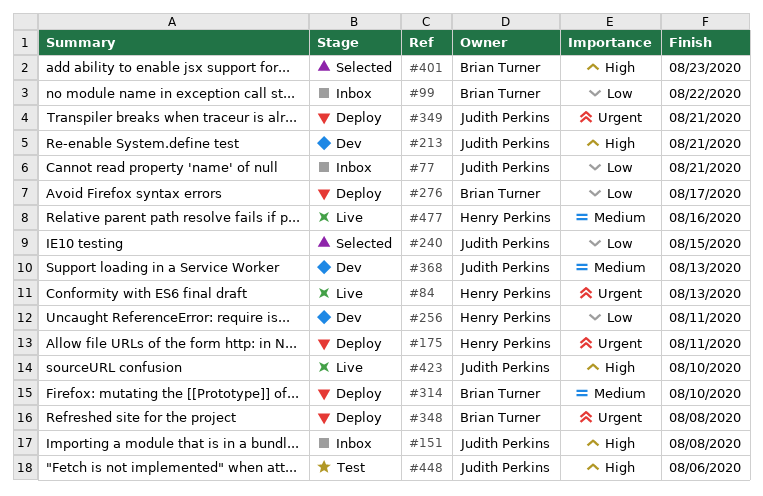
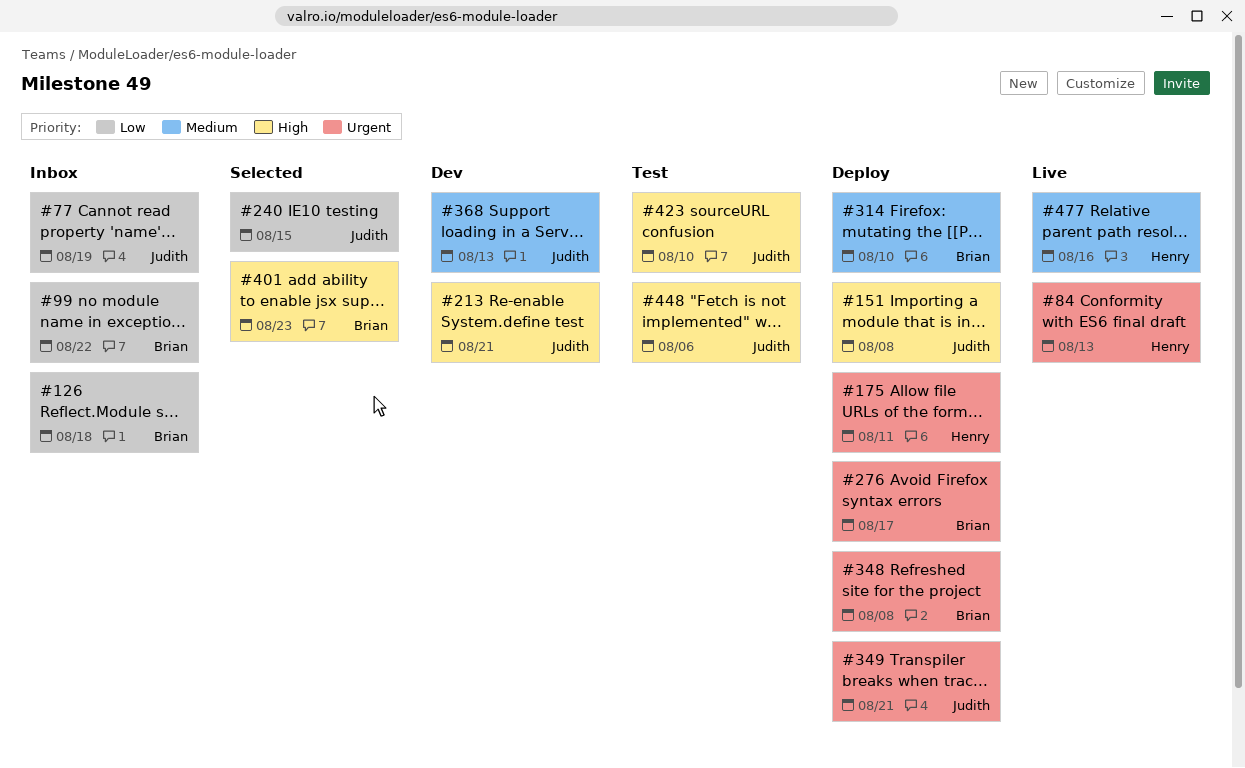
#77, due: Aug 21 -> Aug 19
#126: none -> present
#151, status: Inbox -> Deploy
#256: present -> none
#276, priority: Low -> Urgent
#423, status: Live -> Test

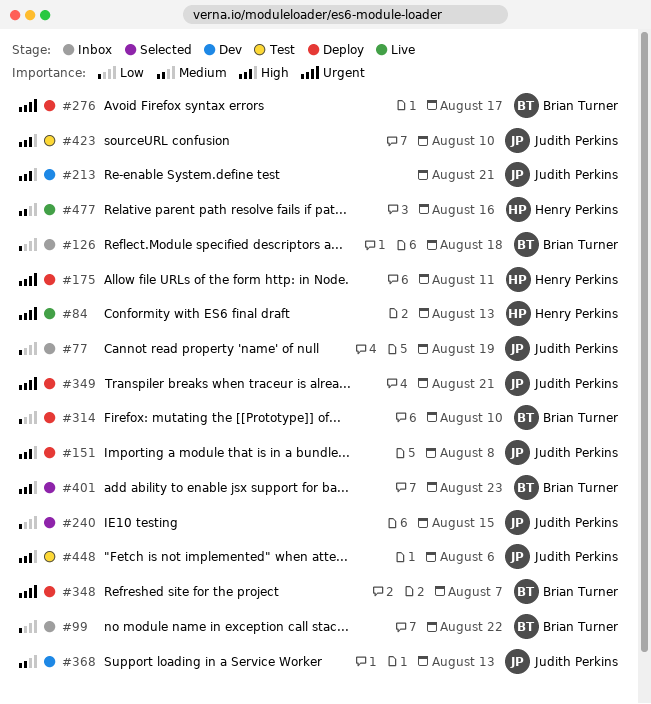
#314, priority: Medium -> Low
#348, due: Aug 8 -> Aug 7

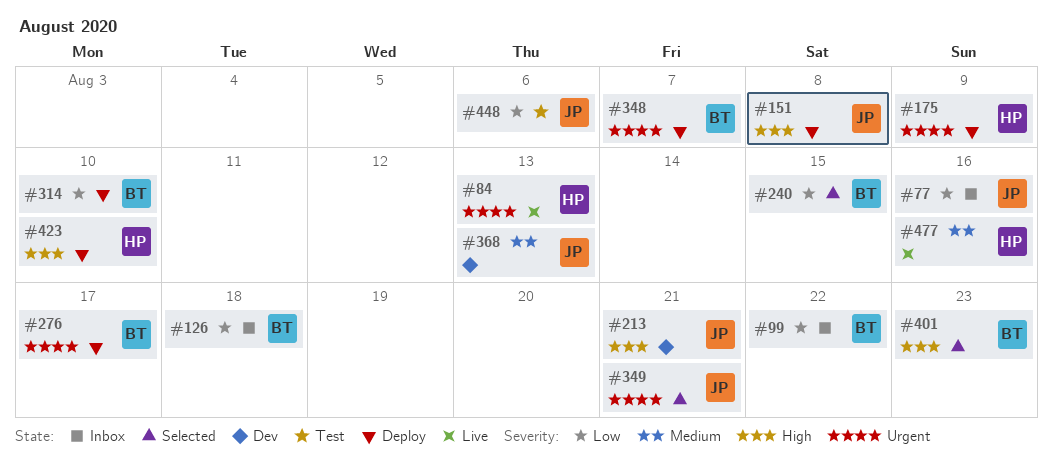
#77, due: Aug 19 -> Aug 16
#175, due: Aug 11 -> Aug 9
#240, owner: Judith Perkins -> Brian Turner
#349, status: Deploy -> Selected
#423, status: Test -> Deploy
#423, owner: Judith Perkins -> Henry Perkins
#448, priority: High -> Low

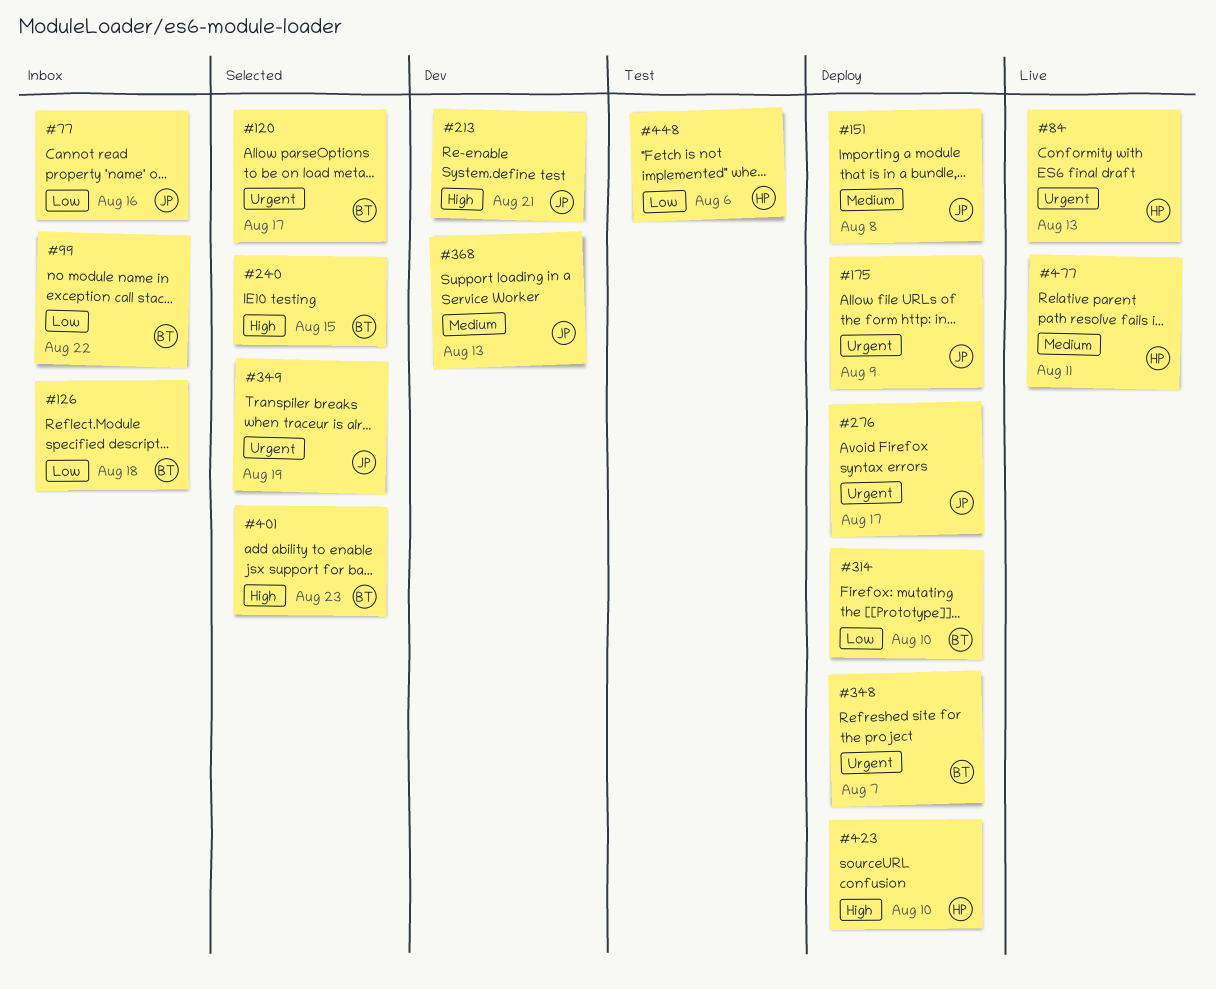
#120: none -> present
#151, priority: High -> Medium
#175, owner: HP -> JP
#240, priority: Low -> High
#276, owner: BT -> JP
#349, due: Aug 21 -> Aug 19
#448, owner: JP -> HP
#477, due: Aug 16 -> Aug 11

